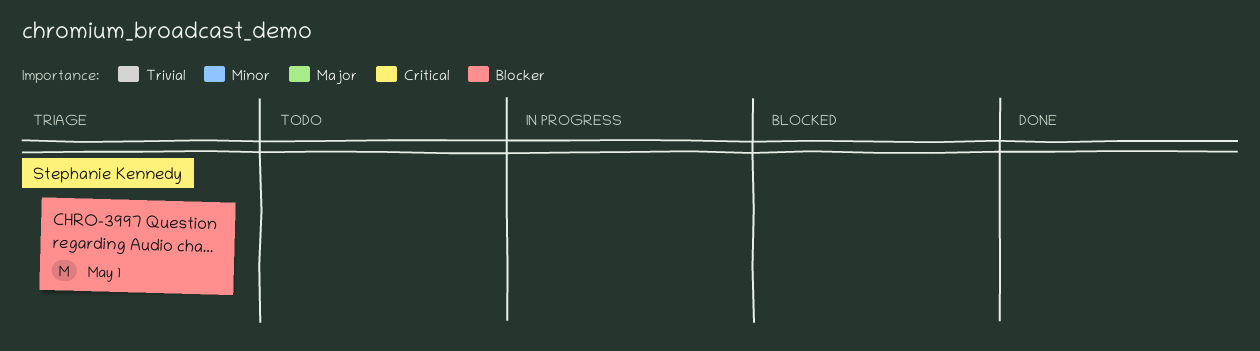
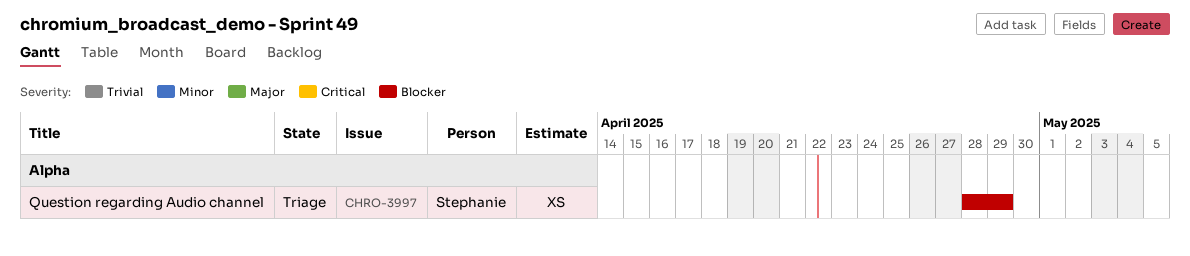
CHRO-3997, estimate: M -> XS
CHRO-3997, due: May 1 -> Apr 29

